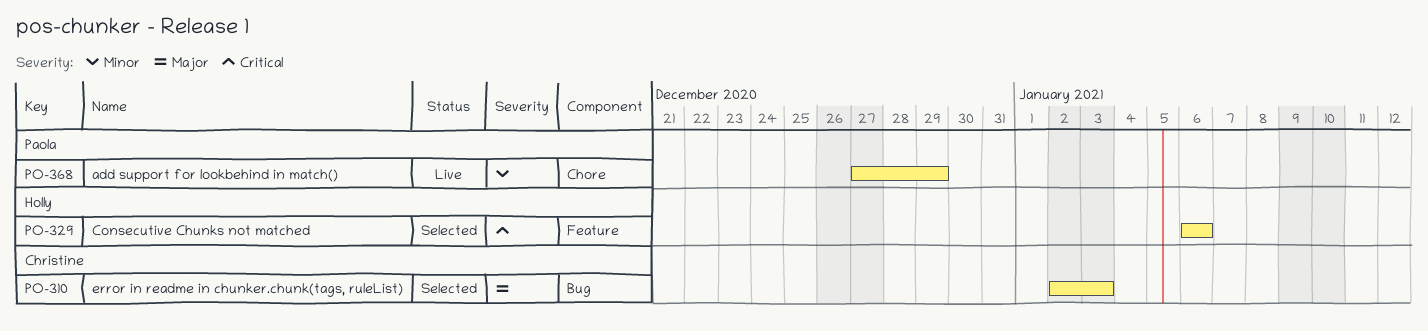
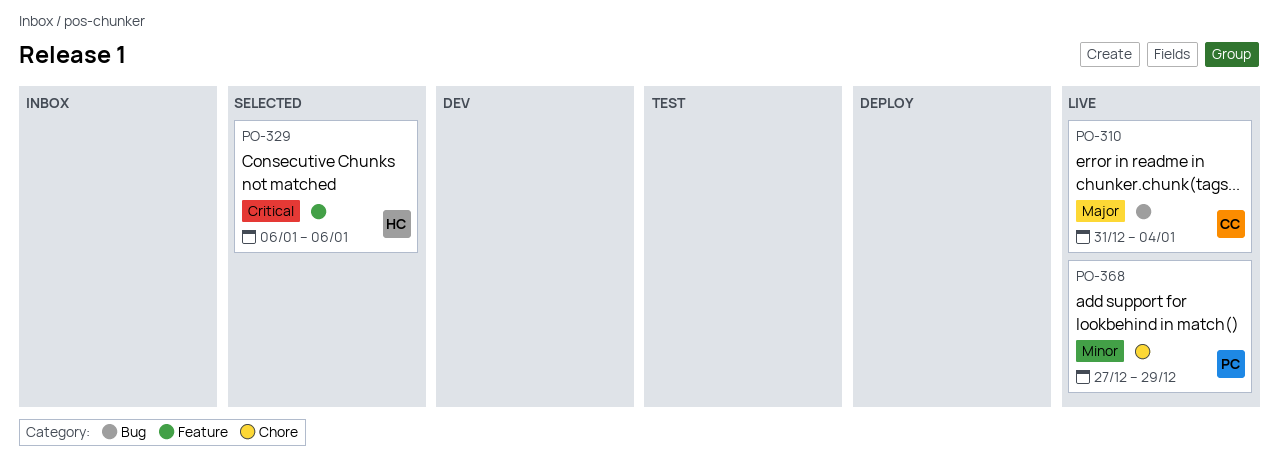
PO-310, status: Selected -> Live
PO-310, start: Jan 2 -> Dec 31
PO-310, due: Jan 3 -> Jan 4

